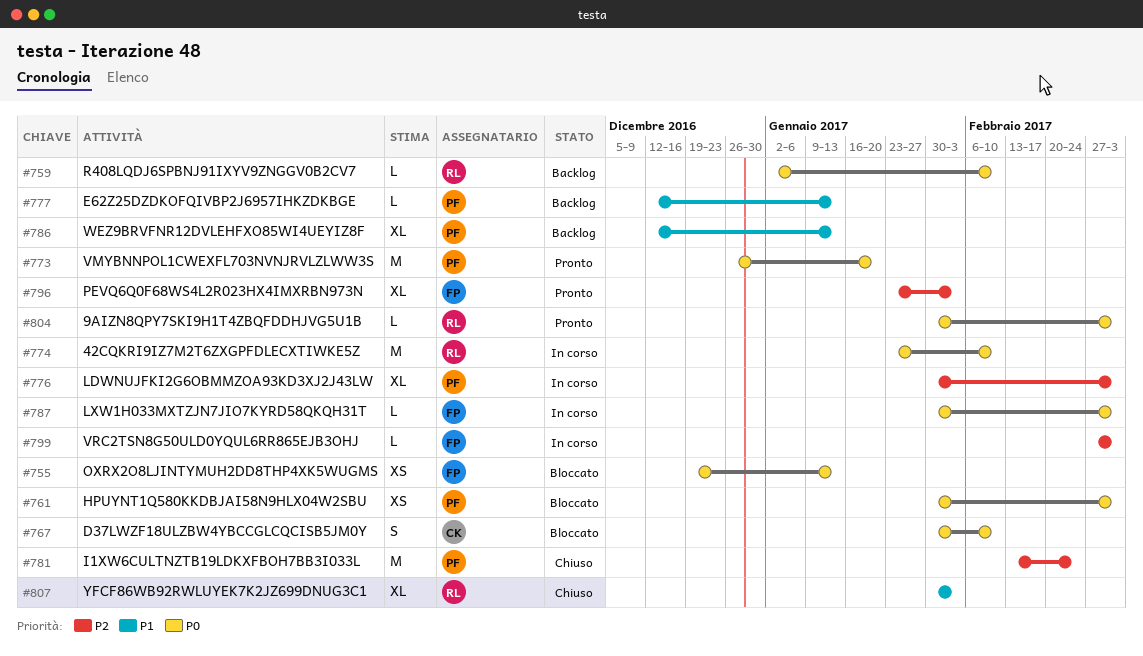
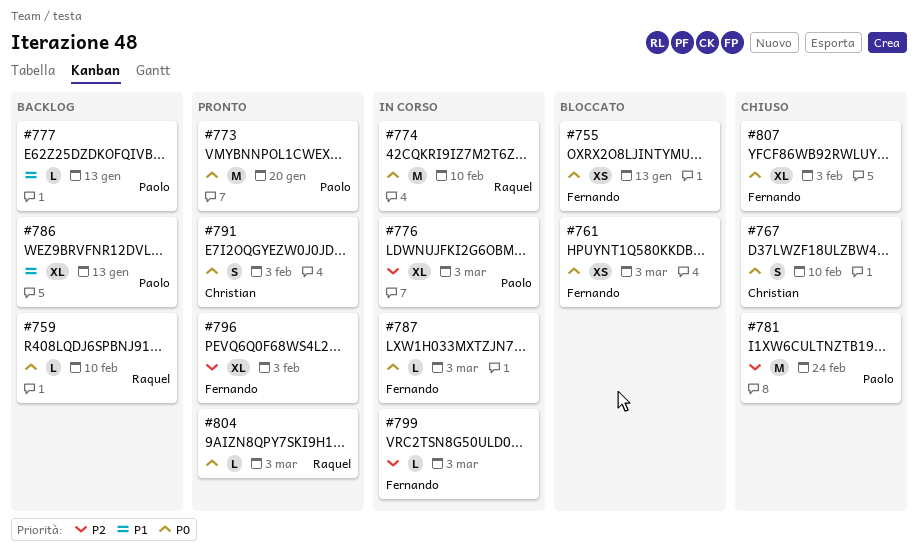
#761, owner: Paolo -> Fernando
#767, status: Bloccato -> Chiuso
#791: none -> present
#807, owner: Raquel -> Fernando
#807, priority: P1 -> P0

